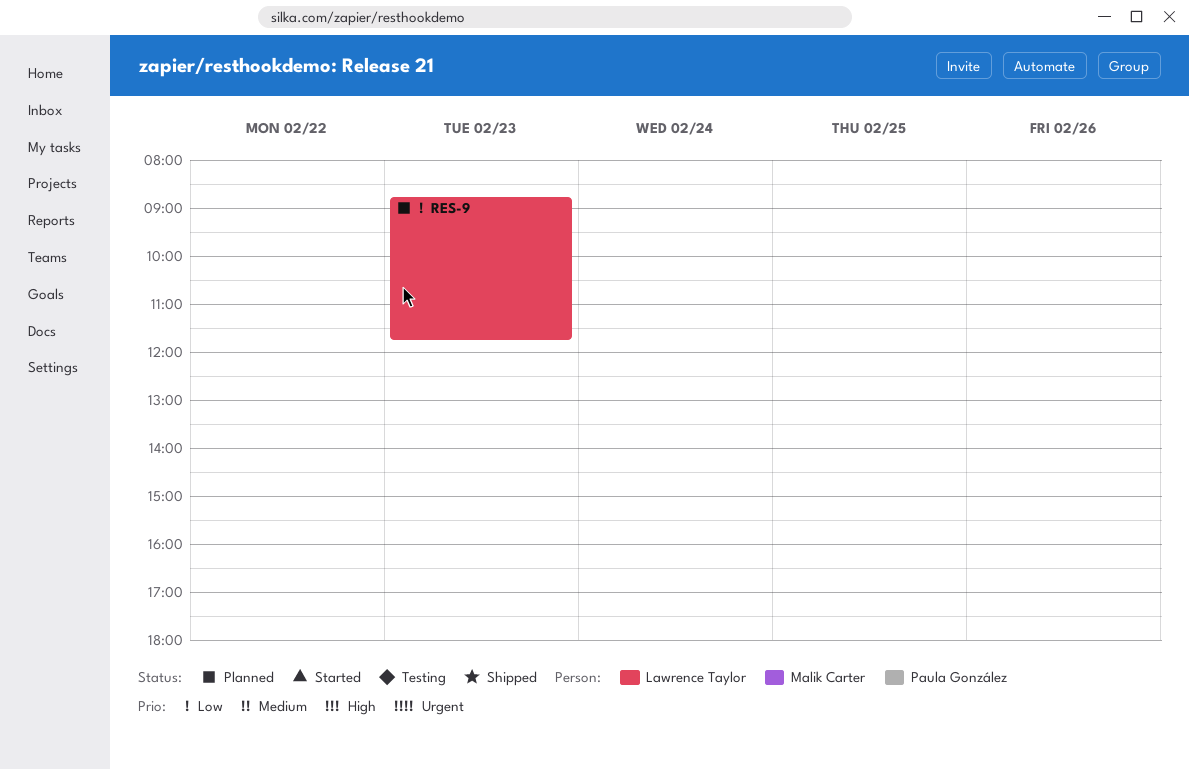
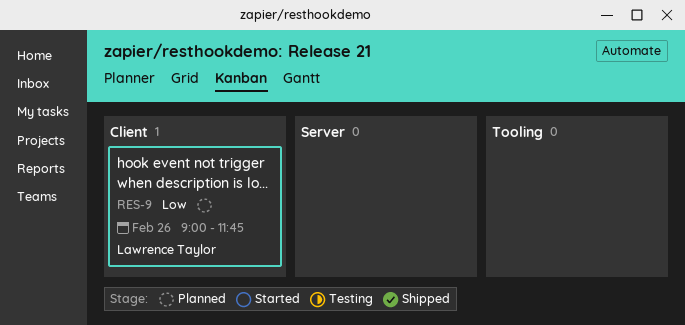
RES-9, day: Feb 23 -> Feb 26
RES-9, begins: 08:45 -> 09:00

